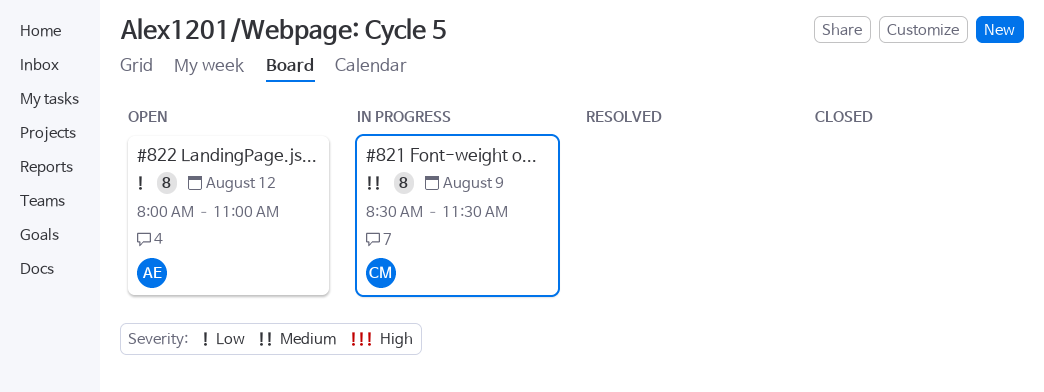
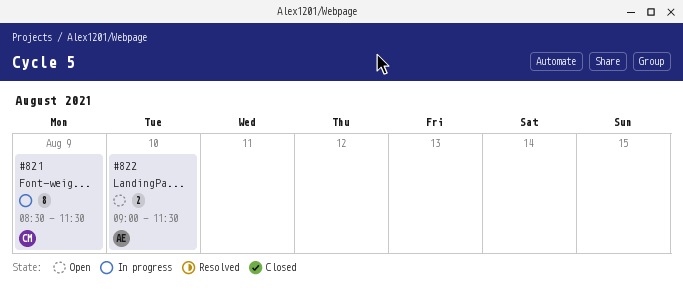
#822, estimate: 8 -> 2
#822, day: Aug 12 -> Aug 10
#822, begins: 08:00 -> 09:00
#822, ends: 11:00 -> 11:30

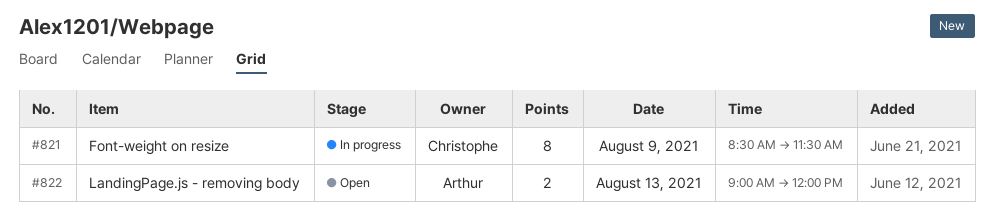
#822, day: Aug 10 -> Aug 13
#822, ends: 11:30 -> 12:00

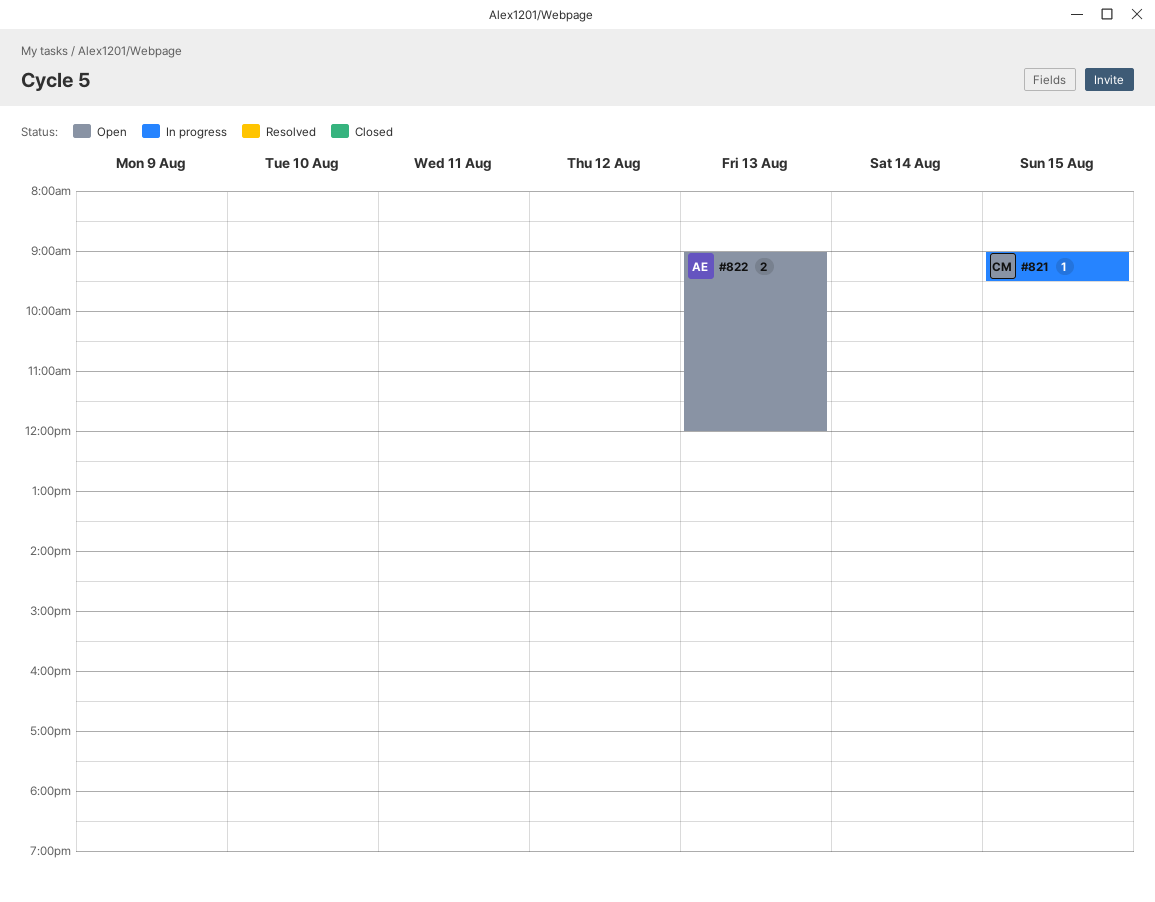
#821, estimate: 8 -> 1
#821, day: Aug 9 -> Aug 15
#821, begins: 08:30 -> 09:00
#821, ends: 11:30 -> 09:30

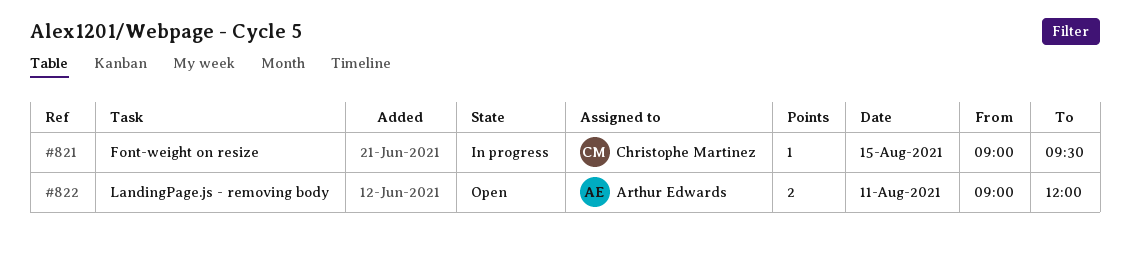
#822, day: Aug 13 -> Aug 11

